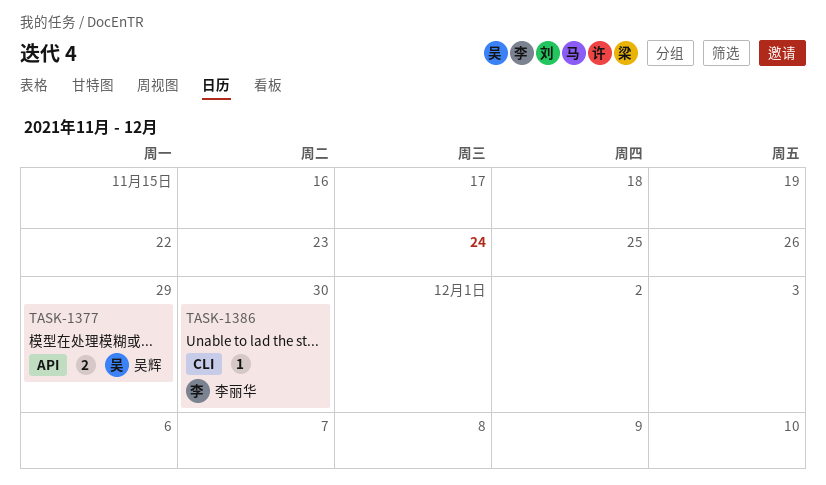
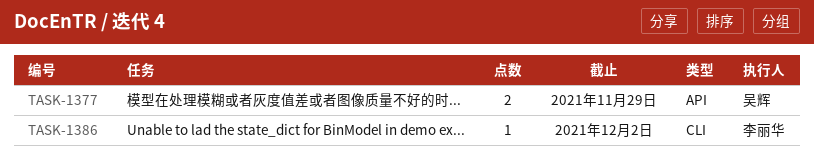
TASK-1386, due: Nov 30 -> Dec 2

